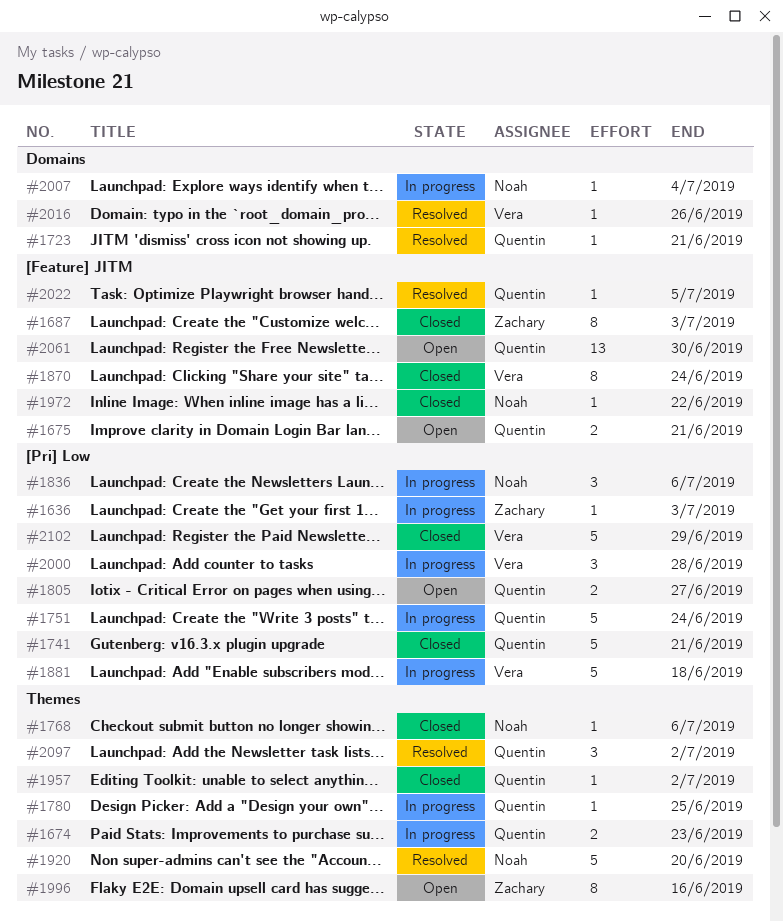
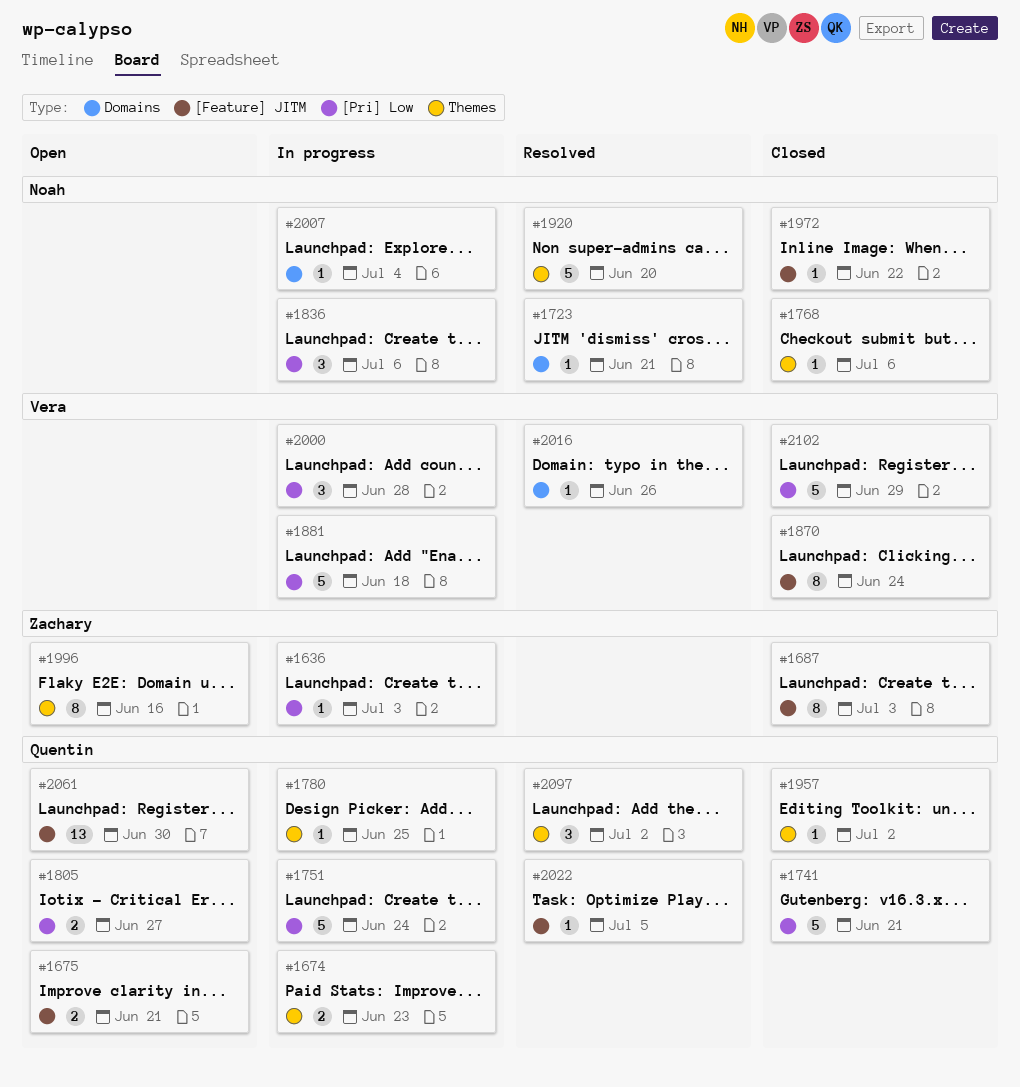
#1723, owner: Quentin -> Noah

